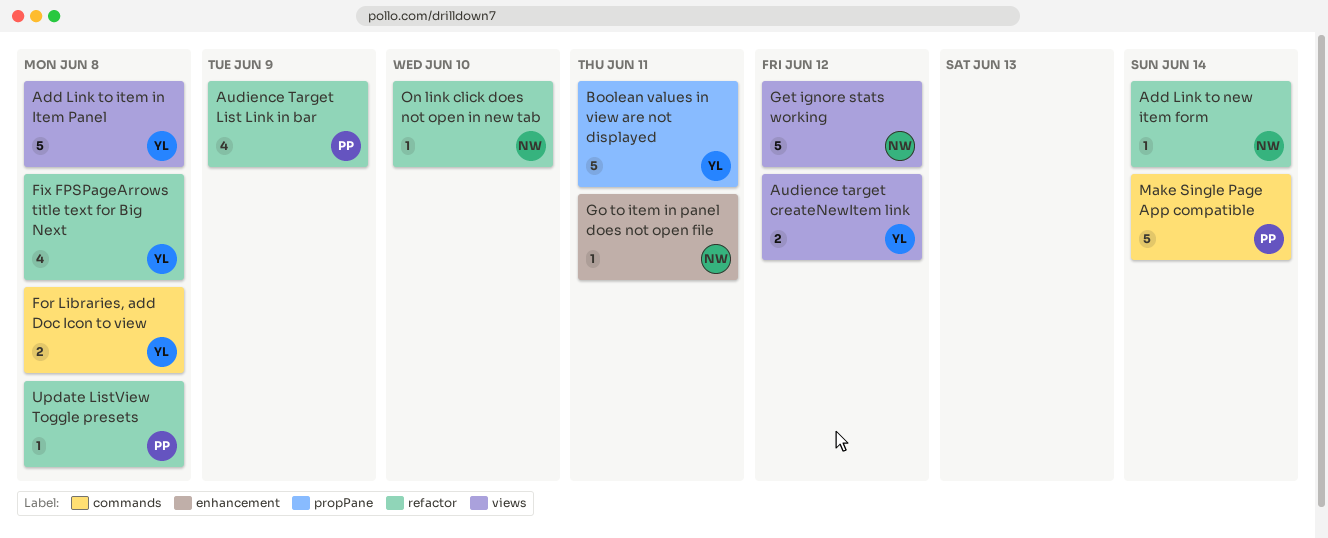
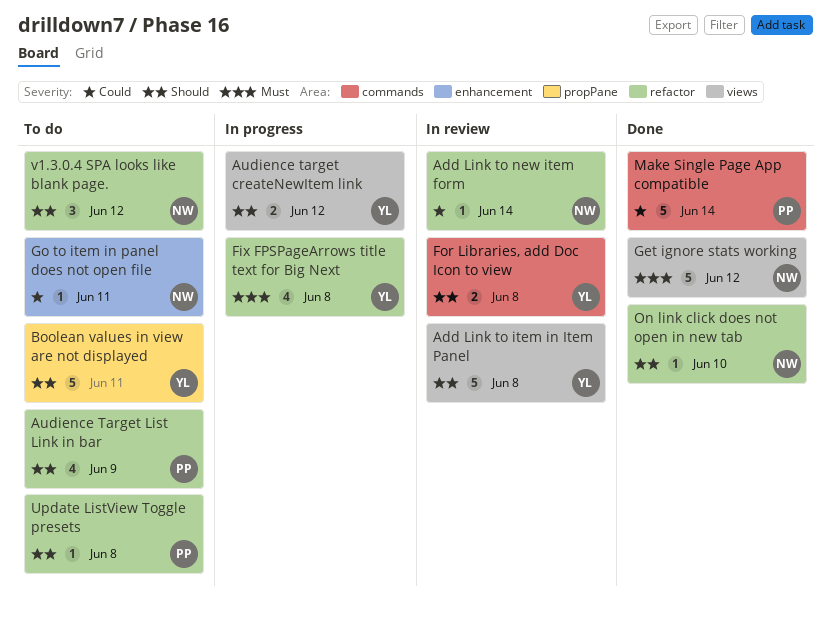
v1.3.0.4 SPA looks like blank page.: none -> present

